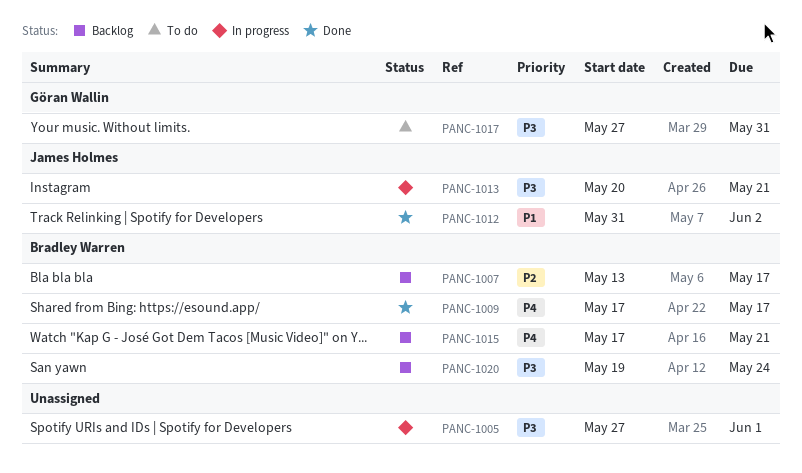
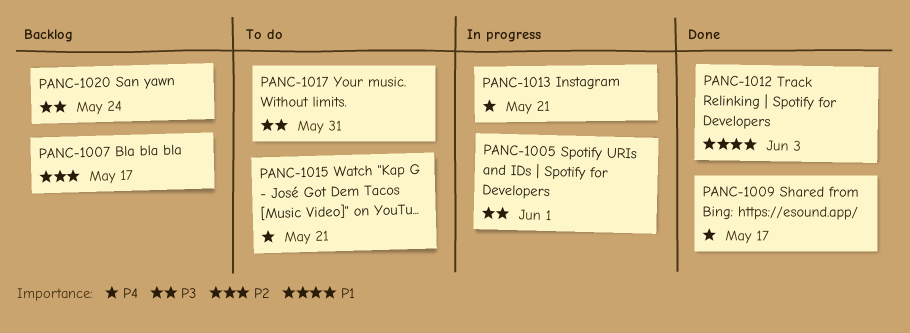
PANC-1012, due: Jun 2 -> Jun 3
PANC-1013, priority: P3 -> P4
PANC-1015, status: Backlog -> To do

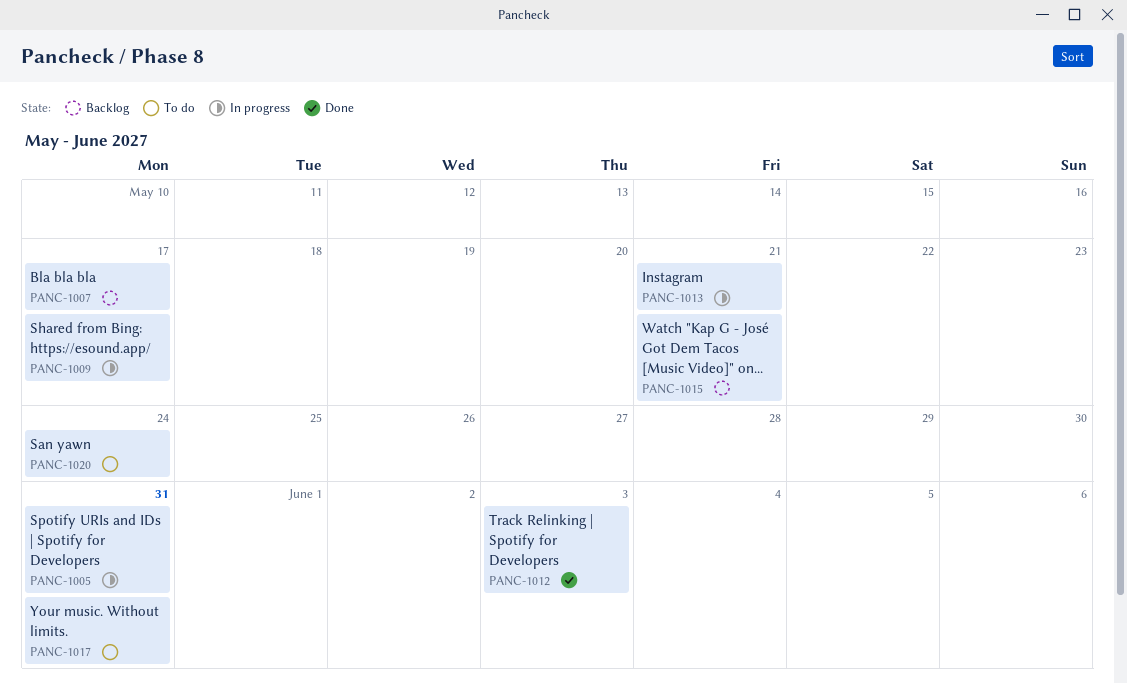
PANC-1005, due: Jun 1 -> May 31
PANC-1009, status: Done -> In progress
PANC-1015, status: To do -> Backlog
PANC-1020, status: Backlog -> To do

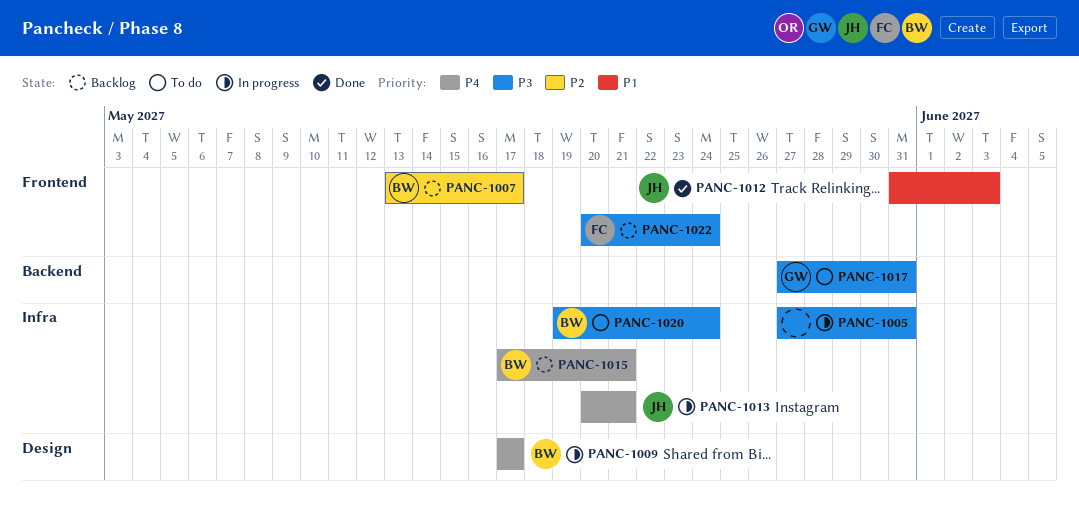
PANC-1022: none -> present

